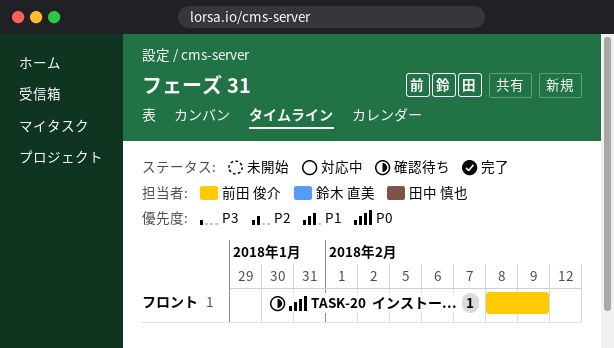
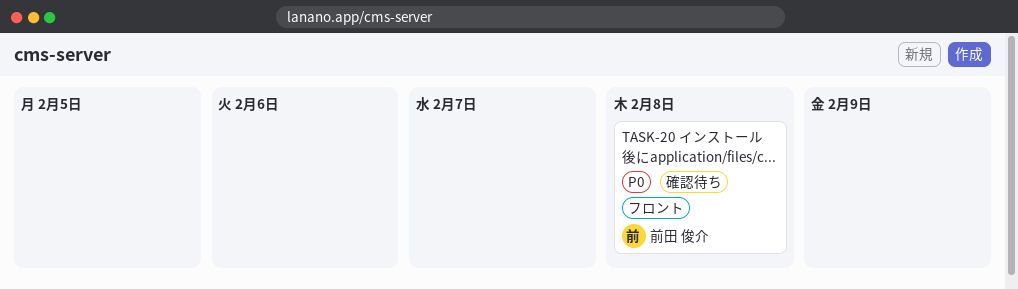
TASK-20, due: Feb 9 -> Feb 8

